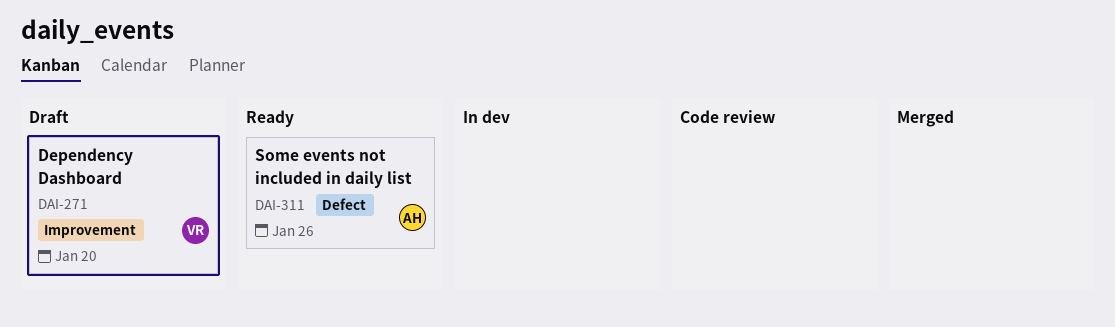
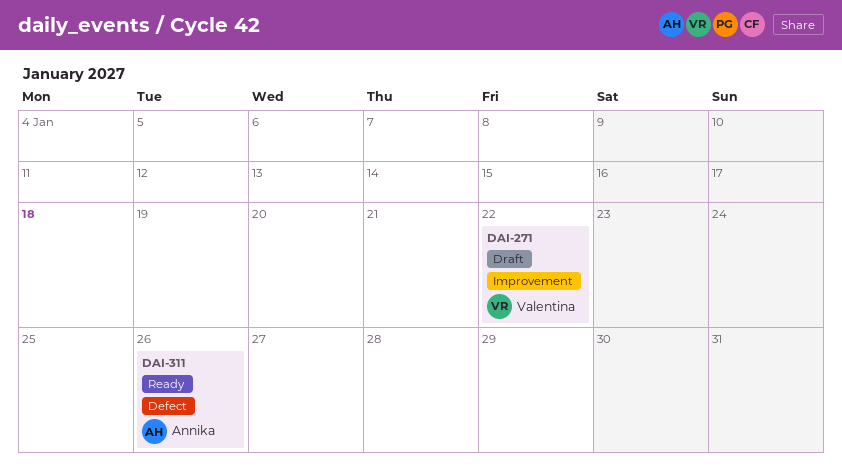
DAI-271, due: Jan 20 -> Jan 22

